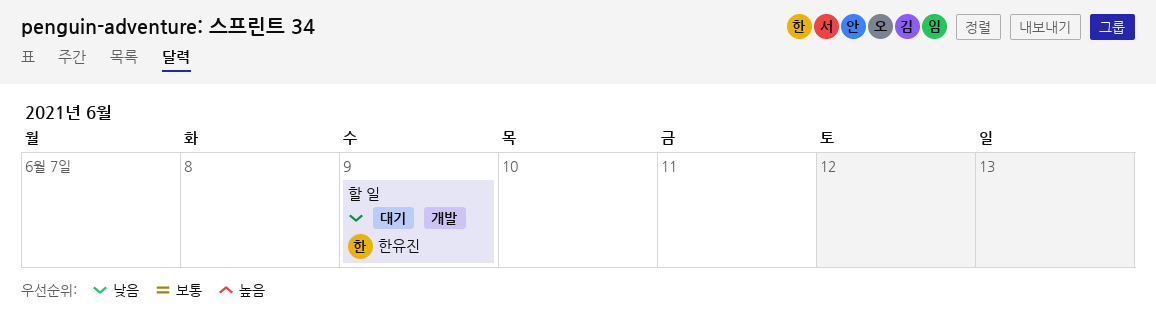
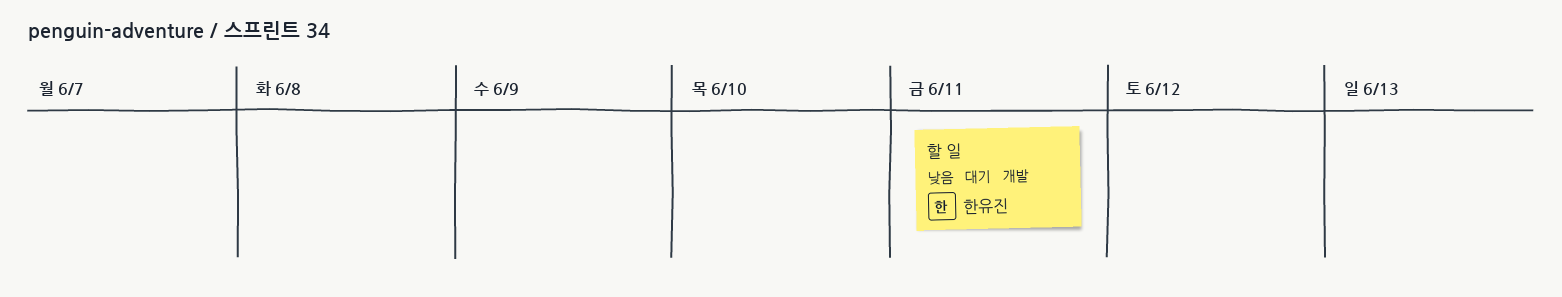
할 일, due: Jun 9 -> Jun 11

